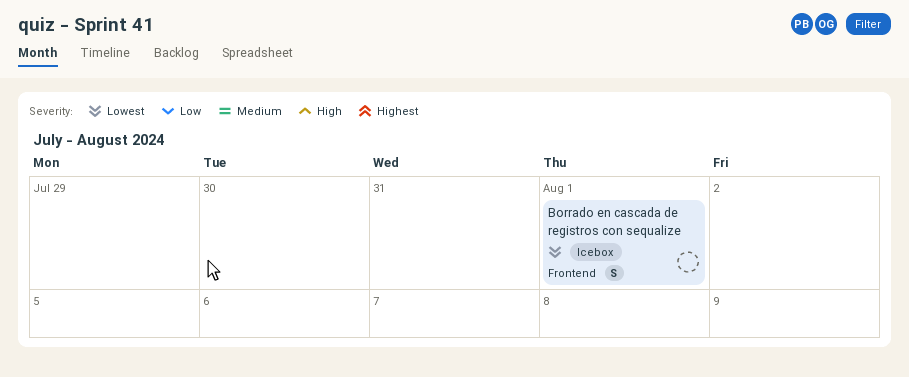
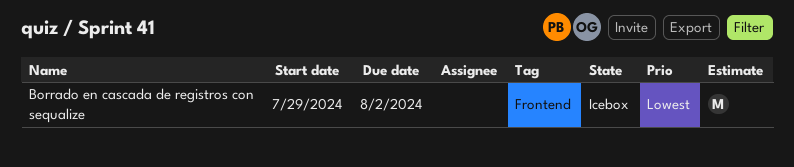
Borrado en cascada de registros con sequalize, estimate: S -> M
Borrado en cascada de registros con sequalize, due: Aug 1 -> Aug 2

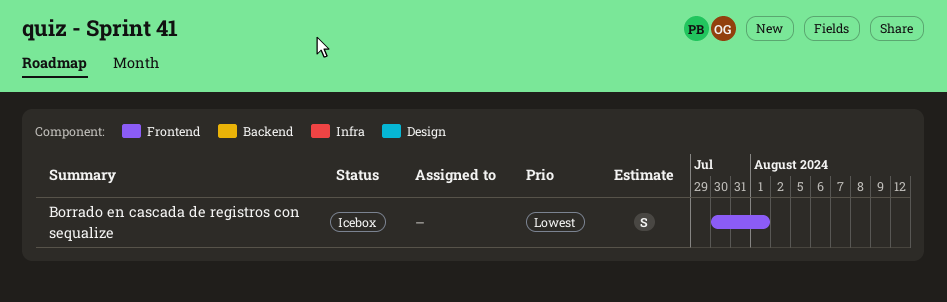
Borrado en cascada de registros con sequalize, estimate: M -> S
Borrado en cascada de registros con sequalize, start: Jul 29 -> Jul 30
Borrado en cascada de registros con sequalize, due: Aug 2 -> Aug 1

